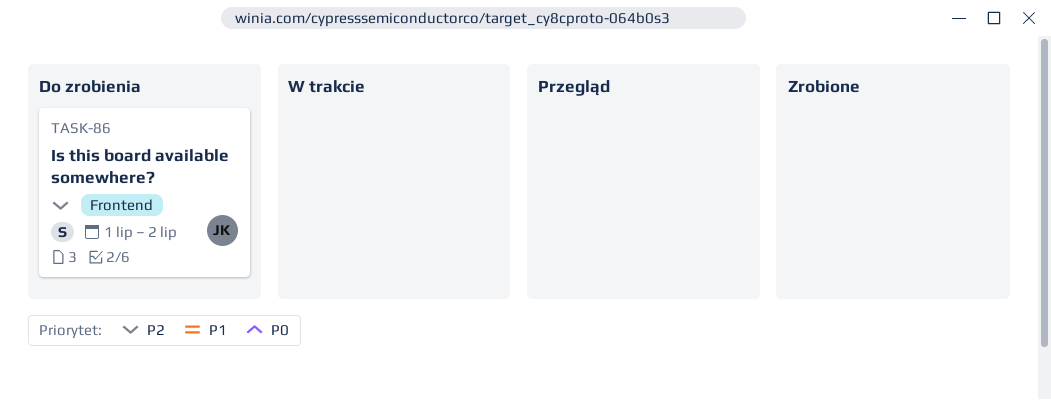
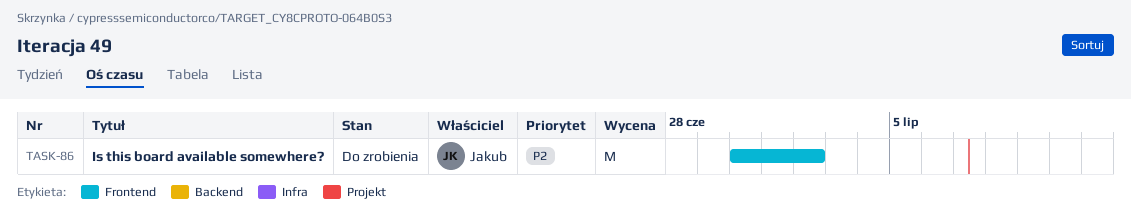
TASK-86, estimate: S -> M
TASK-86, start: Jul 1 -> Jun 30

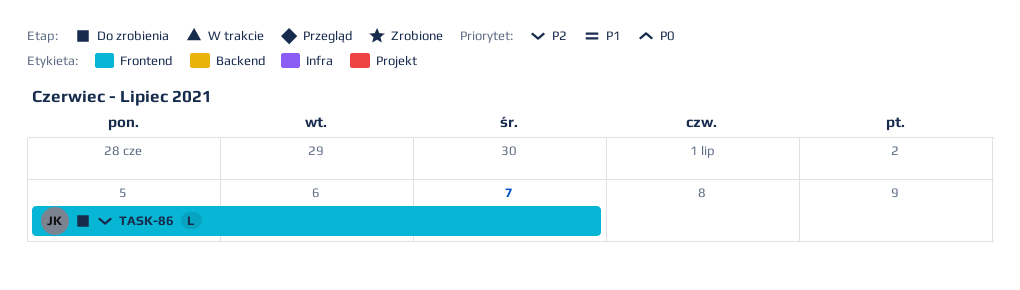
TASK-86, estimate: M -> L
TASK-86, start: Jun 30 -> Jul 5
TASK-86, due: Jul 2 -> Jul 7

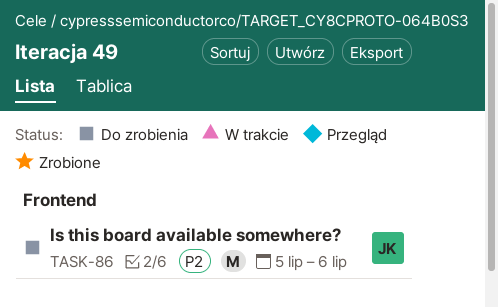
TASK-86, estimate: L -> M
TASK-86, due: Jul 7 -> Jul 6

